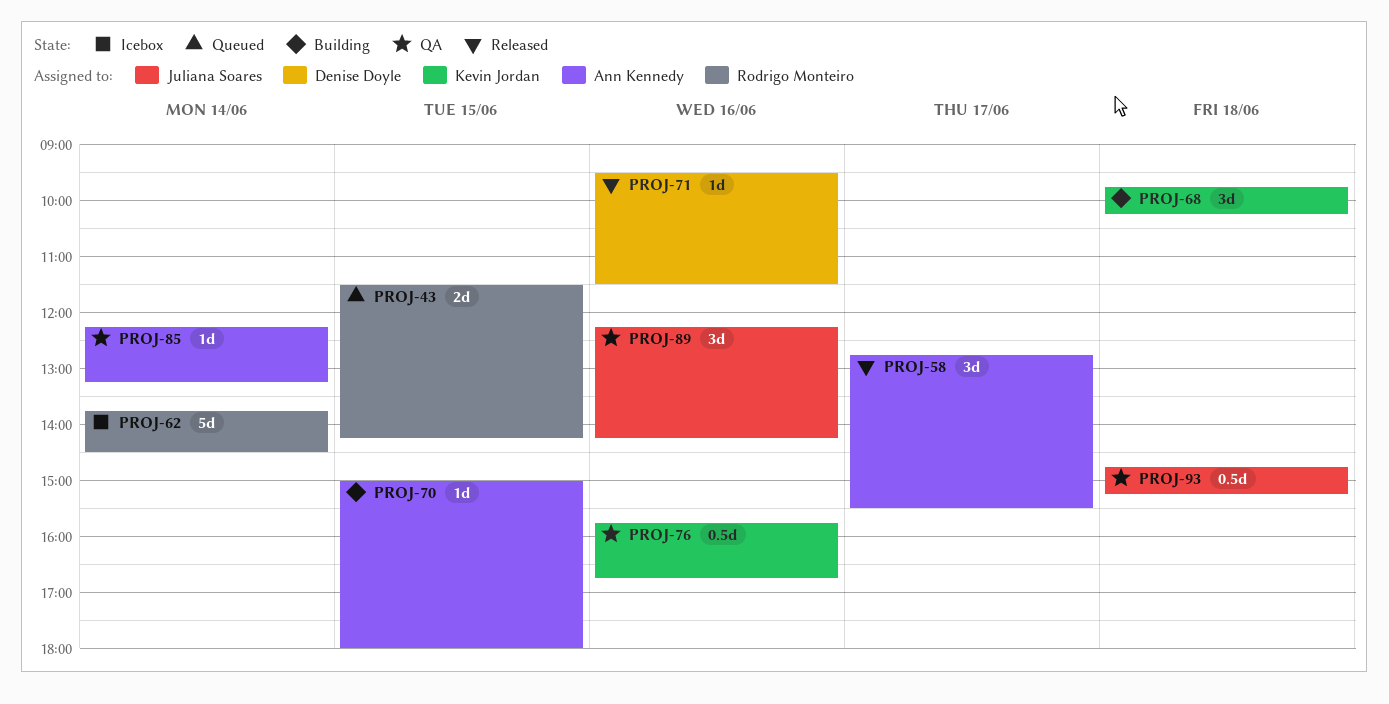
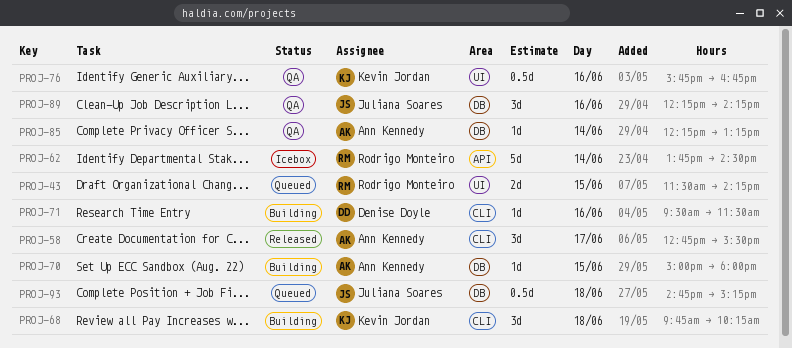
PROJ-71, status: Released -> Building
PROJ-93, status: QA -> Queued

